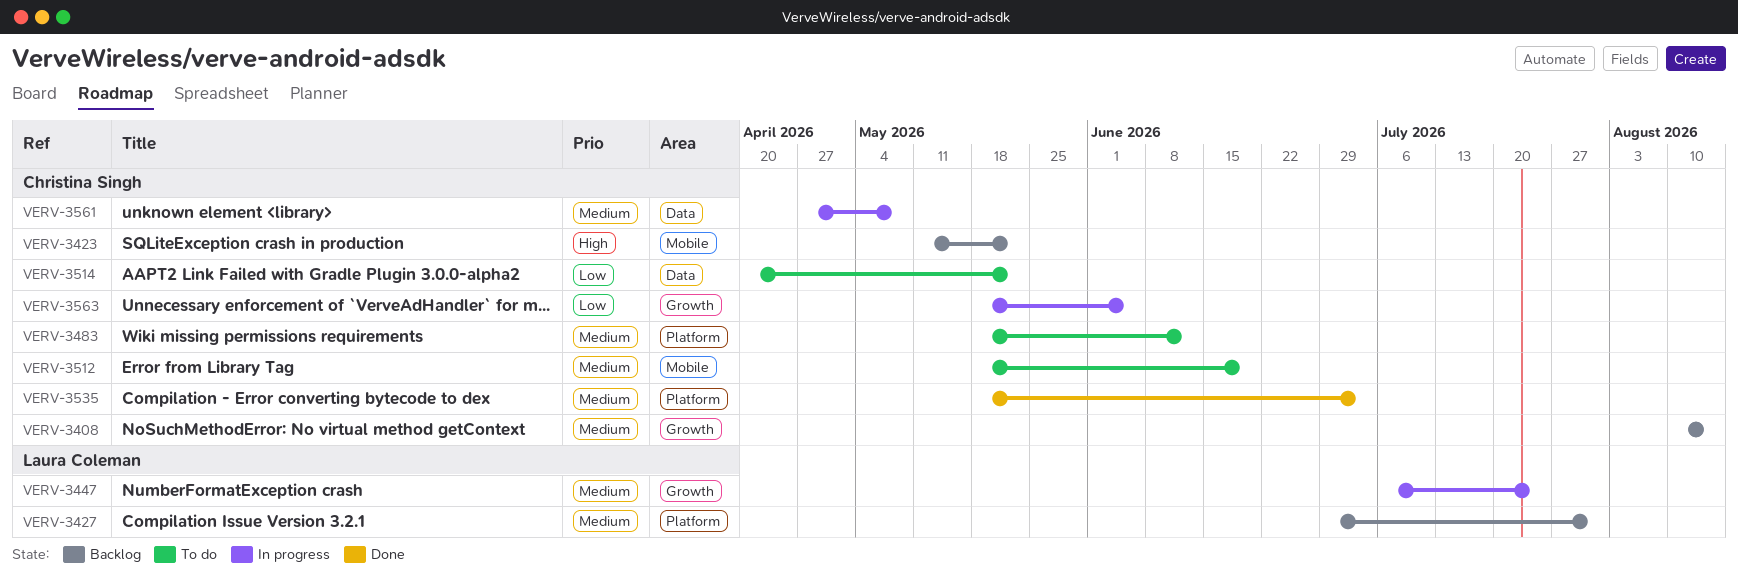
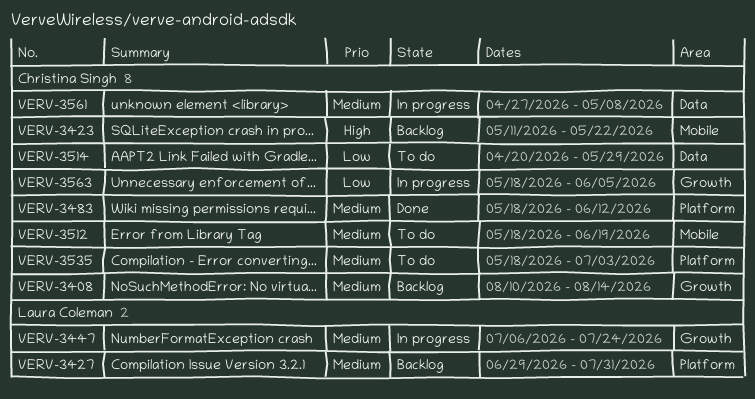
VERV-3483, status: To do -> Done
VERV-3514, due: May 22 -> May 29
VERV-3535, status: Done -> To do

